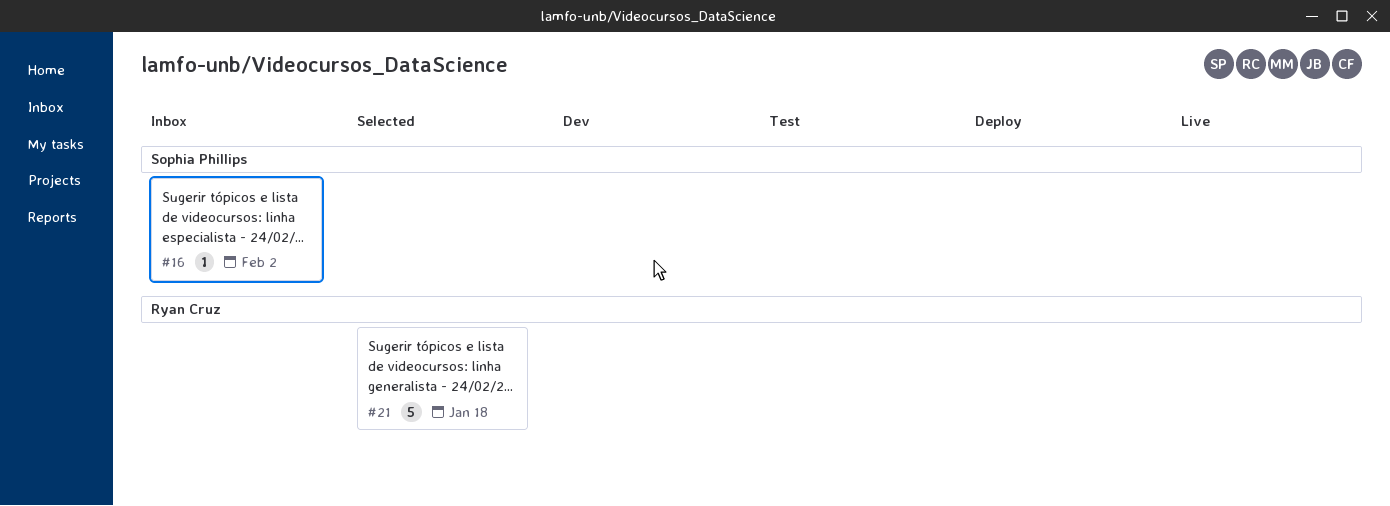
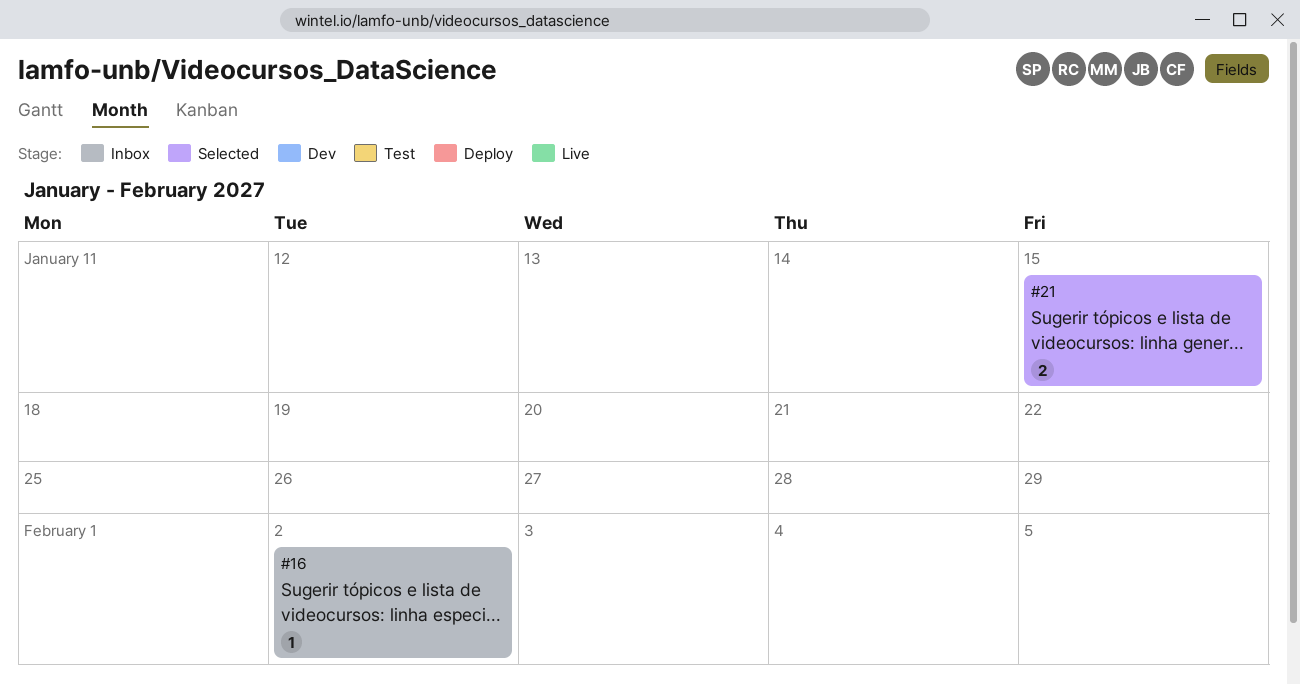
#21, estimate: 5 -> 2
#21, due: Jan 18 -> Jan 15

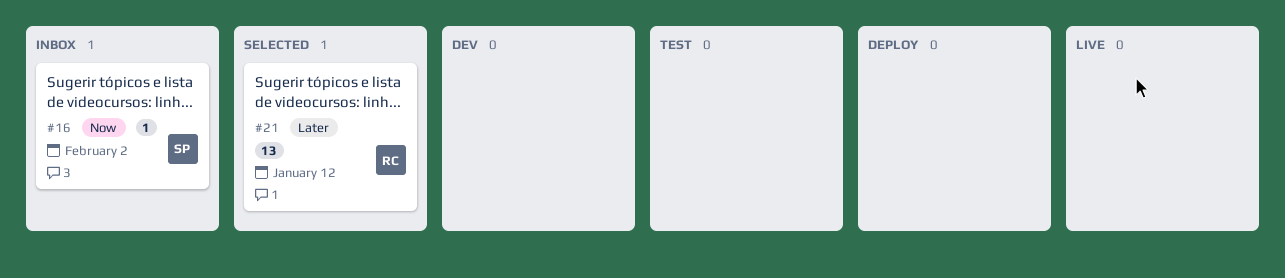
#21, estimate: 2 -> 13
#21, due: Jan 15 -> Jan 12

